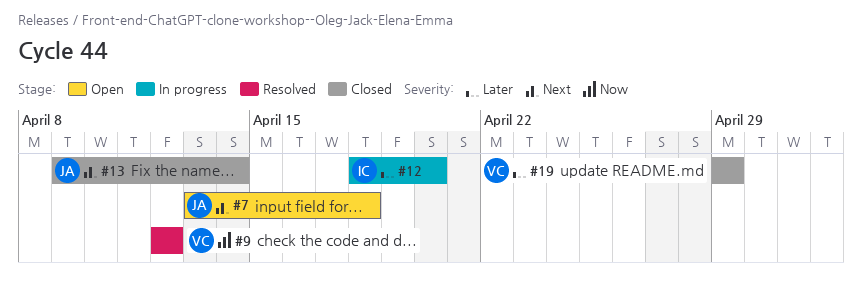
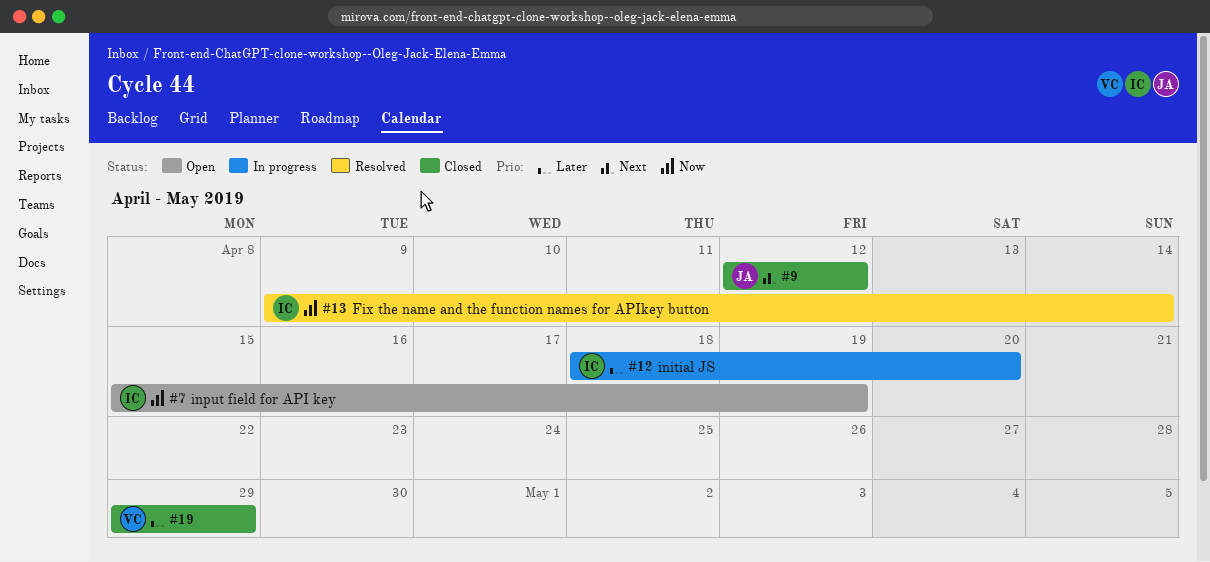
#7, owner: JA -> IC
#7, priority: Next -> Now
#7, start: Apr 13 -> Apr 15
#7, due: Apr 18 -> Apr 19
#9, status: Resolved -> Closed
#9, owner: VC -> JA
#9, priority: Now -> Next
#13, status: Closed -> Resolved
#13, owner: JA -> IC
#13, priority: Next -> Now

